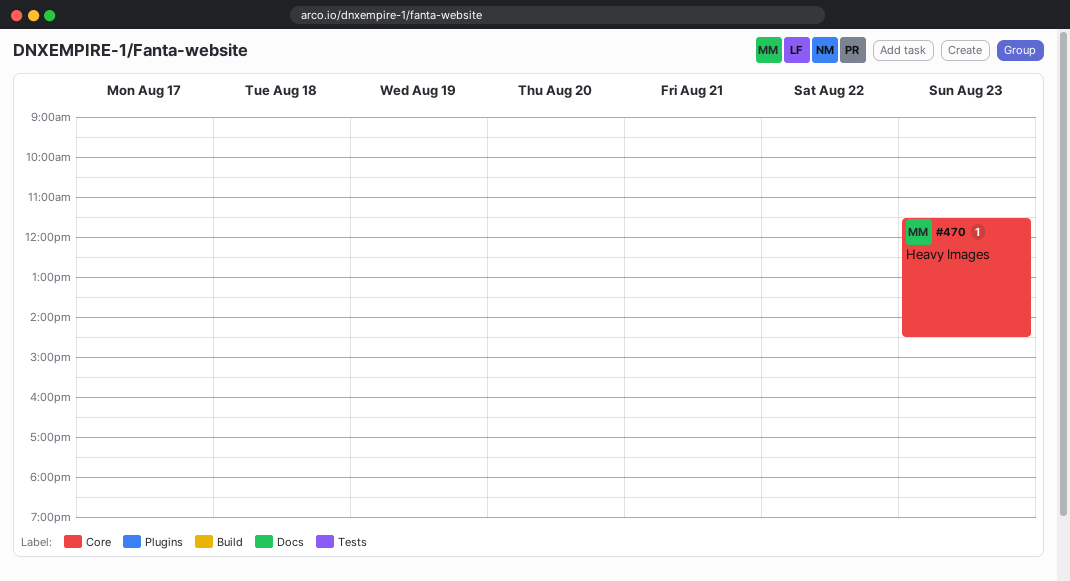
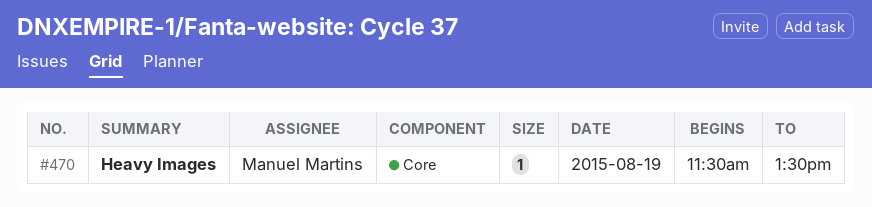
#470, day: Aug 23 -> Aug 19
#470, ends: 14:30 -> 13:30

